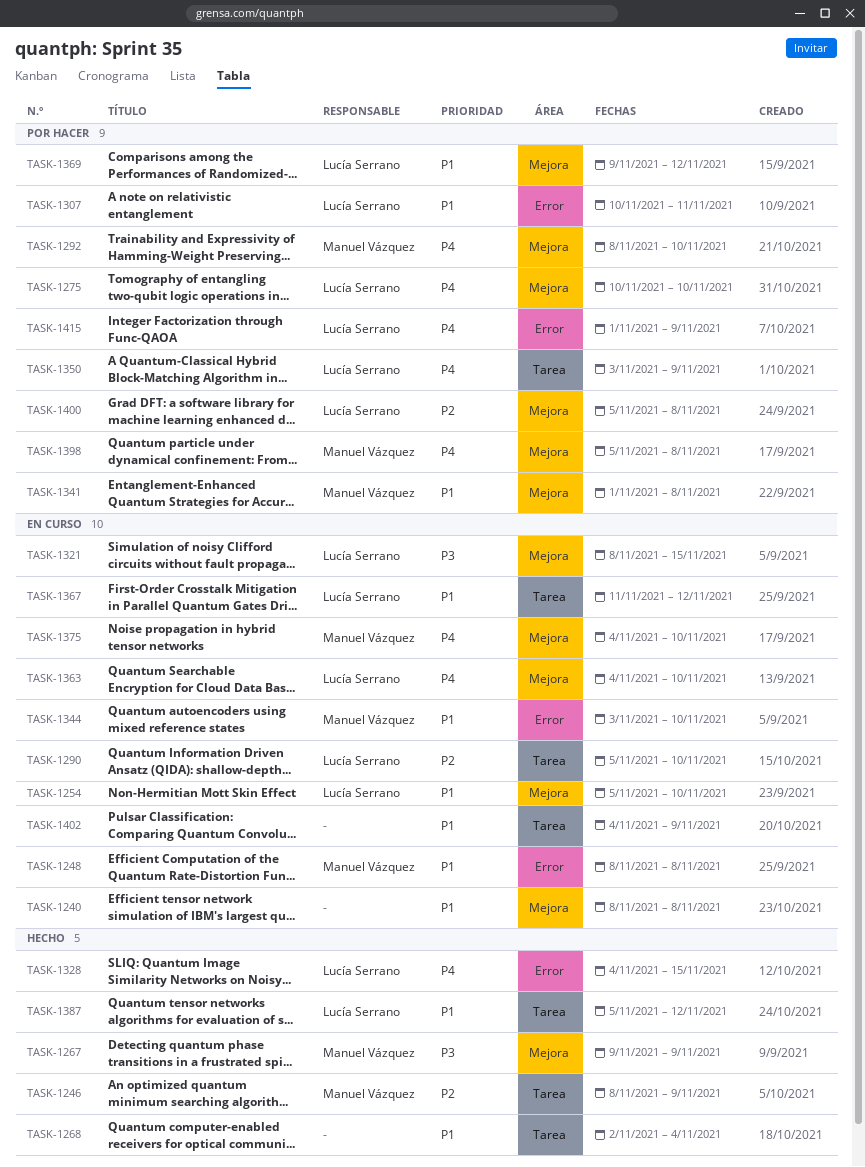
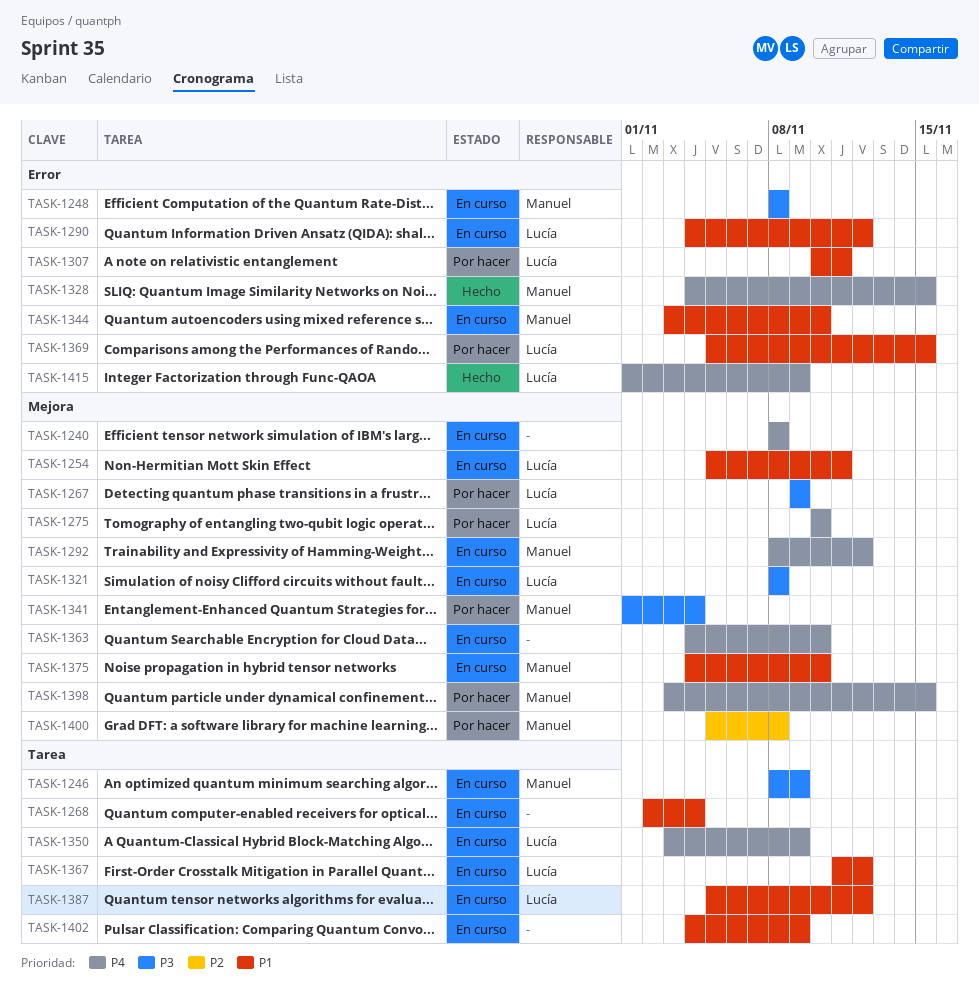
TASK-1240, priority: P1 -> P4
TASK-1246, status: Hecho -> En curso
TASK-1246, priority: P2 -> P3
TASK-1248, priority: P1 -> P3
TASK-1254, due: Nov 10 -> Nov 11
TASK-1267, status: Hecho -> Por hacer
TASK-1267, owner: Manuel Vázquez -> Lucía Serrano
TASK-1268, status: Hecho -> En curso
TASK-1290, priority: P2 -> P1
TASK-1290, label: Tarea -> Error
TASK-1290, start: Nov 5 -> Nov 4
TASK-1290, due: Nov 10 -> Nov 12
TASK-1292, status: Por hacer -> En curso
TASK-1292, due: Nov 10 -> Nov 12
TASK-1321, due: Nov 15 -> Nov 8
TASK-1328, owner: Lucía Serrano -> Manuel Vázquez
TASK-1341, priority: P1 -> P3
TASK-1341, due: Nov 8 -> Nov 4
TASK-1350, status: Por hacer -> En curso
TASK-1363, owner: Lucía Serrano -> none
TASK-1369, label: Mejora -> Error
TASK-1369, start: Nov 9 -> Nov 5
TASK-1369, due: Nov 12 -> Nov 15
TASK-1375, priority: P4 -> P1
TASK-1387, status: Hecho -> En curso
TASK-1398, start: Nov 5 -> Nov 3
TASK-1398, due: Nov 8 -> Nov 15
TASK-1400, owner: Lucía Serrano -> Manuel Vázquez
TASK-1415, status: Por hacer -> Hecho

